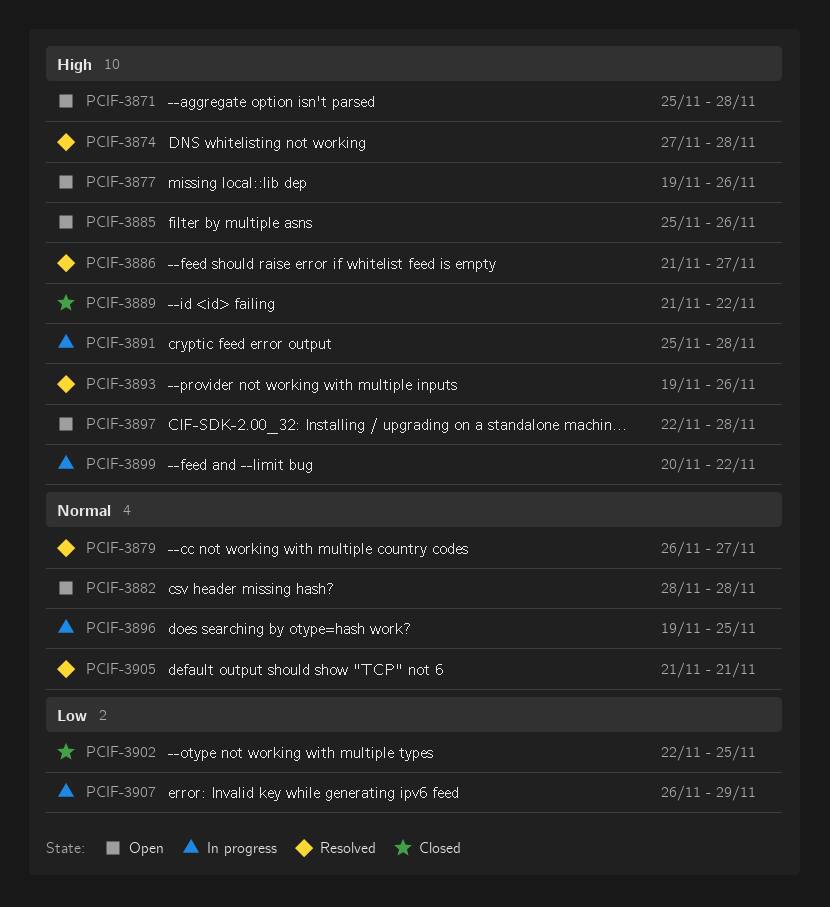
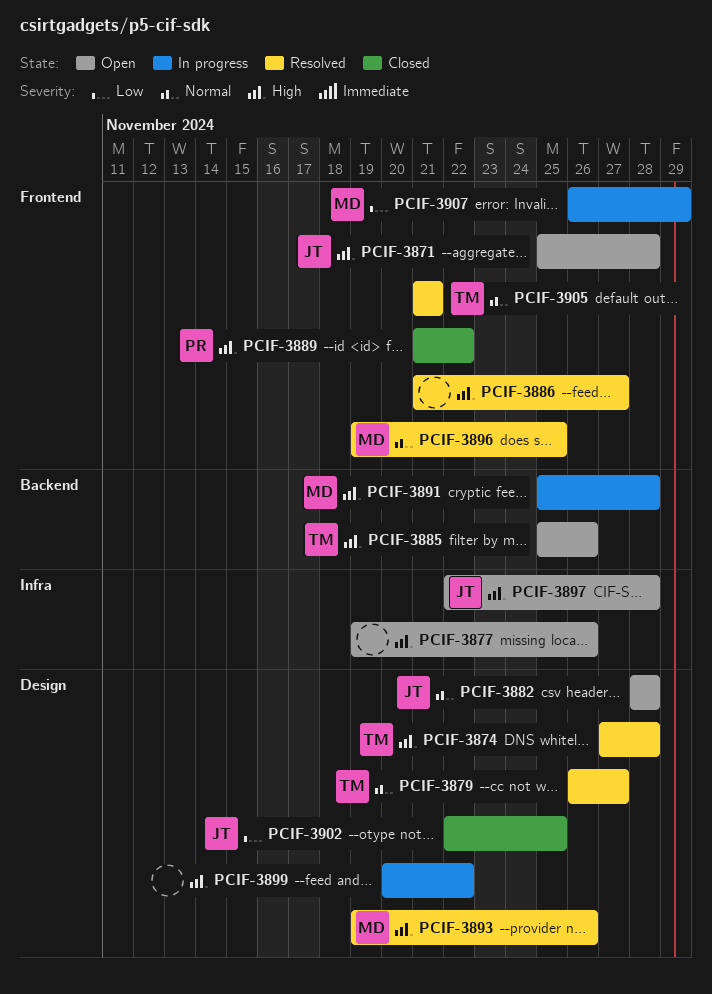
PCIF-3896, status: In progress -> Resolved

